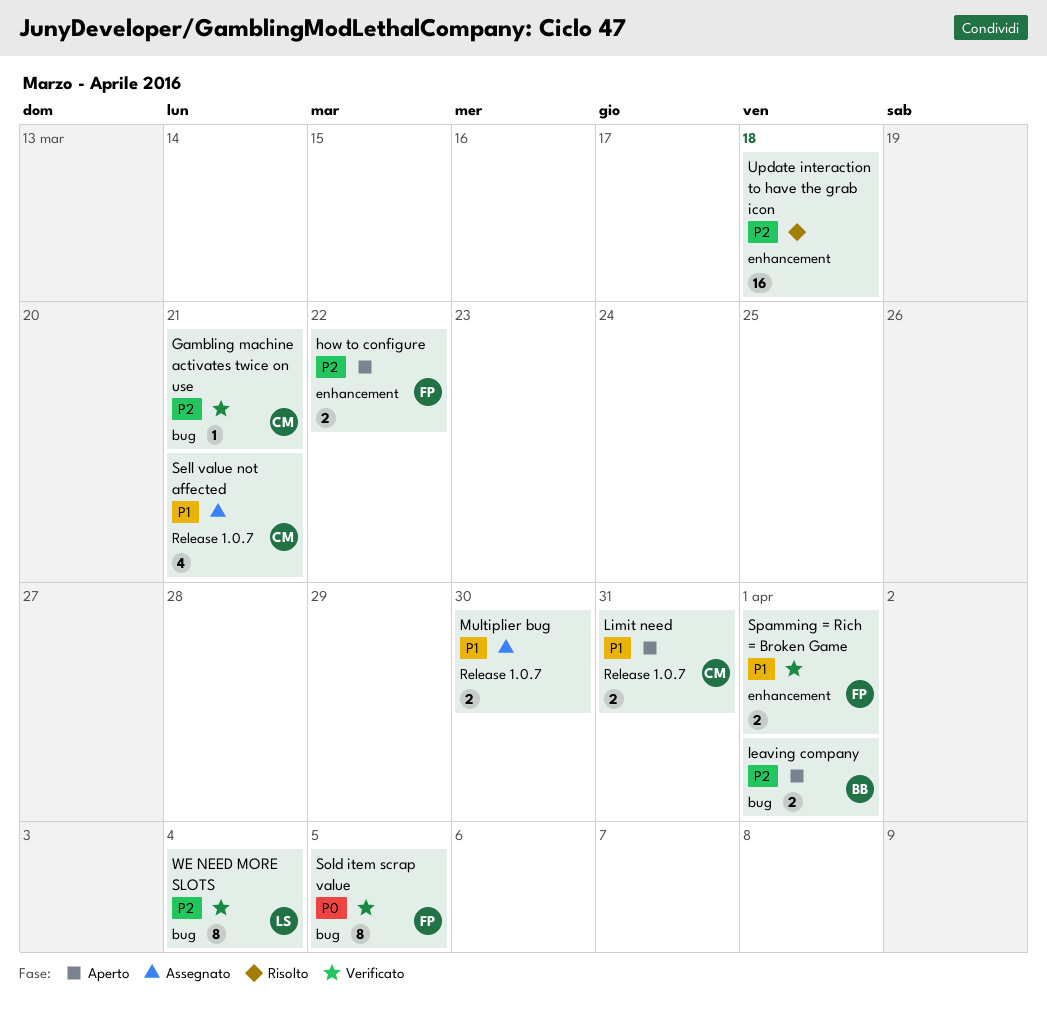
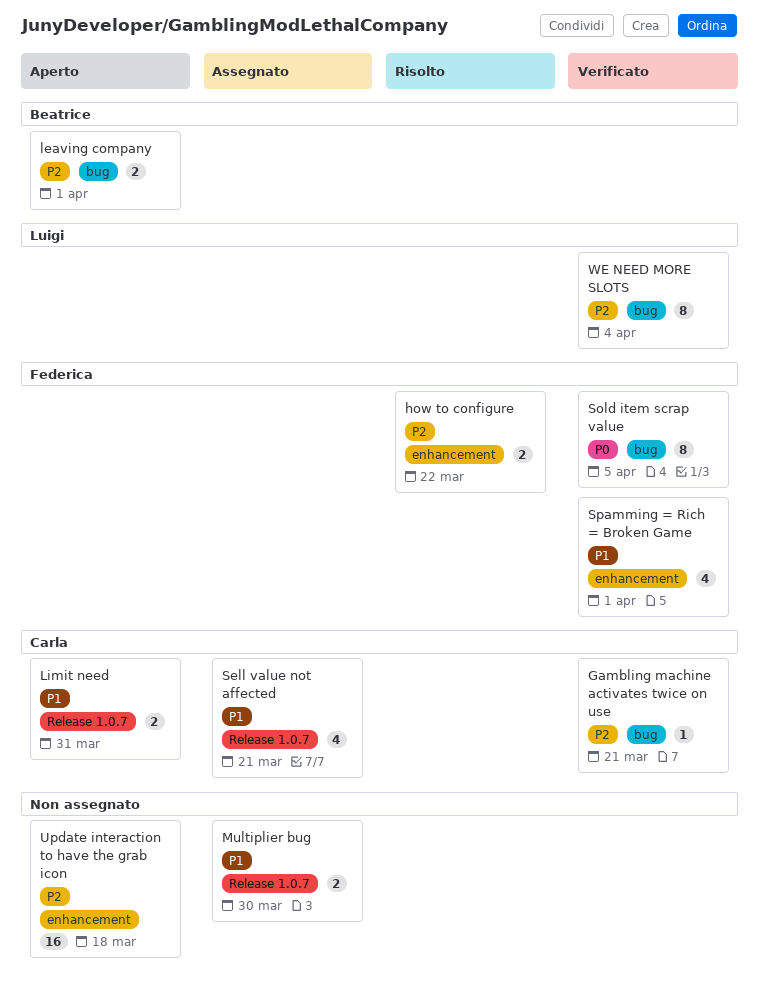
how to configure, status: Aperto -> Risolto
Spamming = Rich = Broken Game, estimate: 2 -> 4
Update interaction to have the grab icon, status: Risolto -> Aperto

